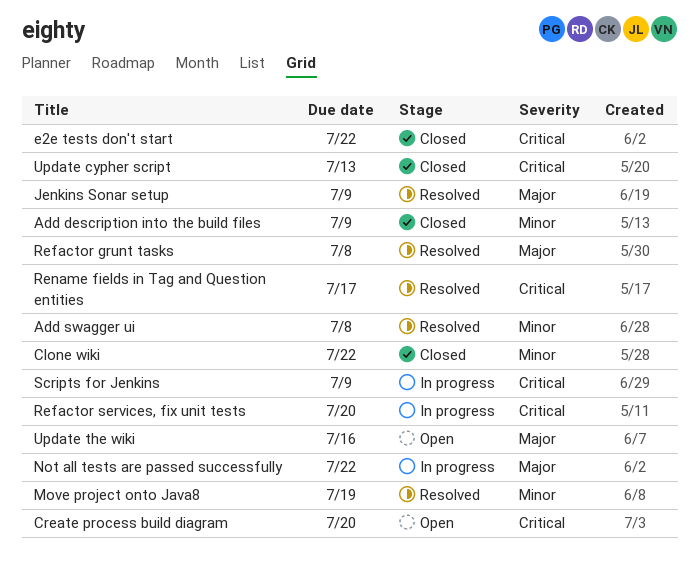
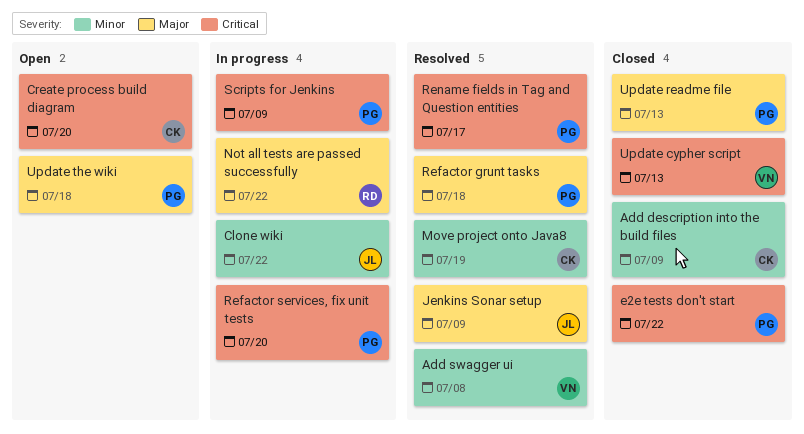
Clone wiki, status: Closed -> In progress
Refactor grunt tasks, due: Jul 8 -> Jul 18
Update readme file: none -> present
Update the wiki, due: Jul 16 -> Jul 18

